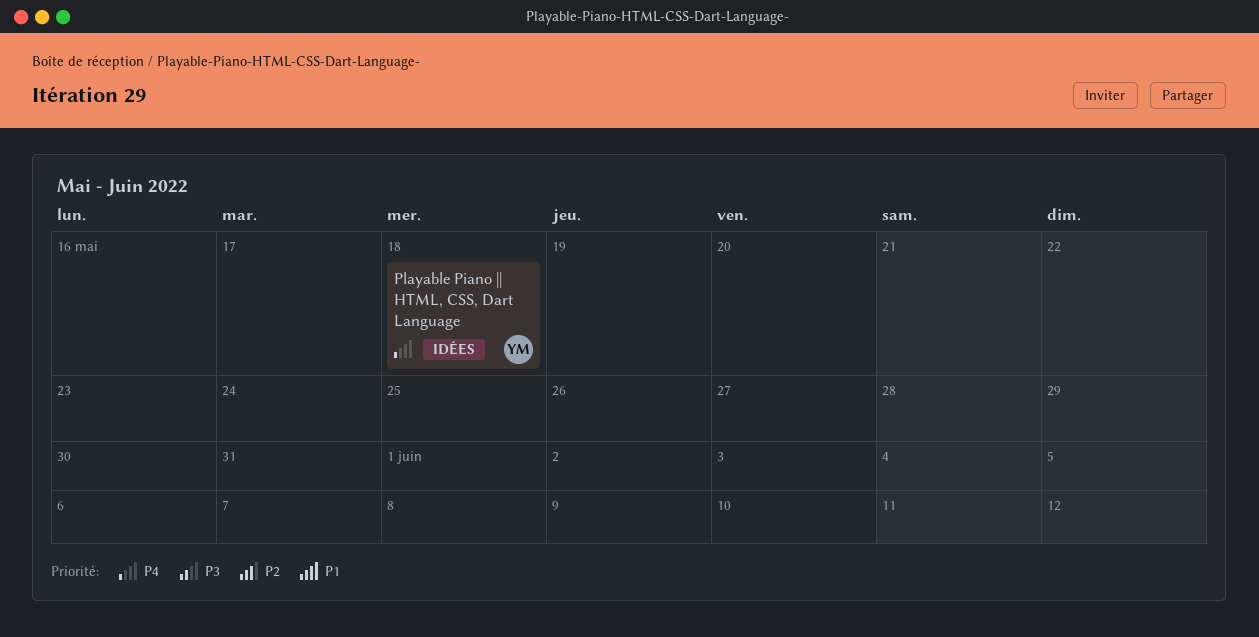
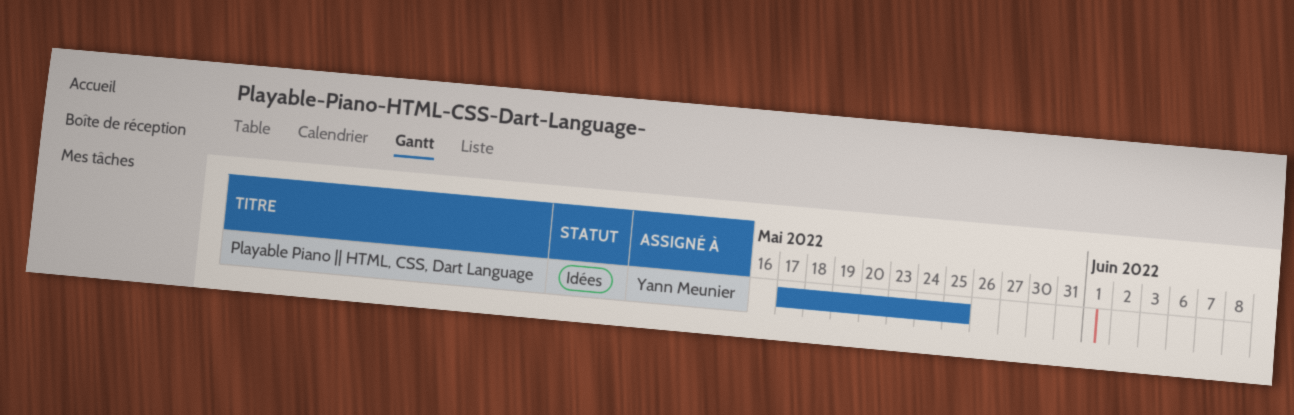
Playable Piano || HTML, CSS, Dart Language, due: May 18 -> May 25

